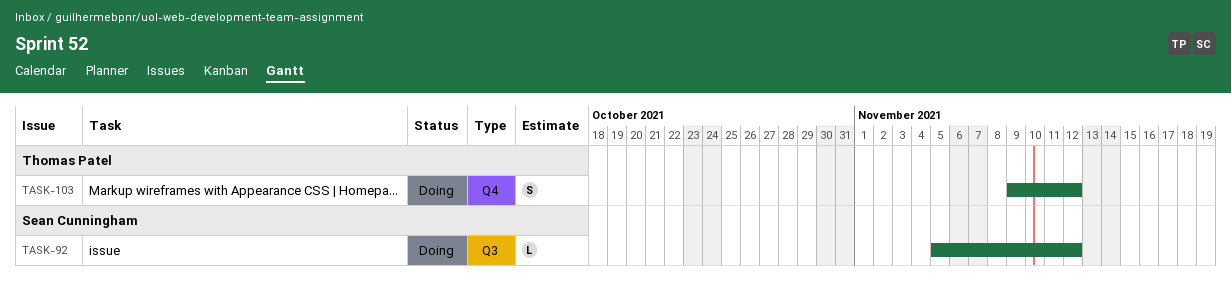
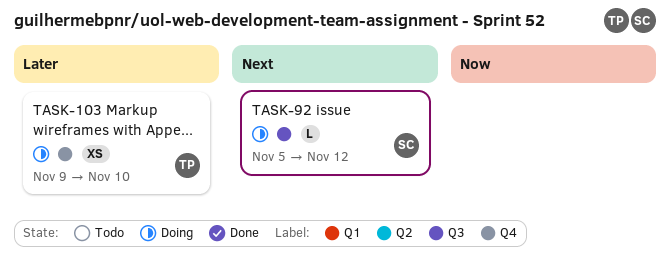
TASK-103, estimate: S -> XS
TASK-103, due: Nov 12 -> Nov 10

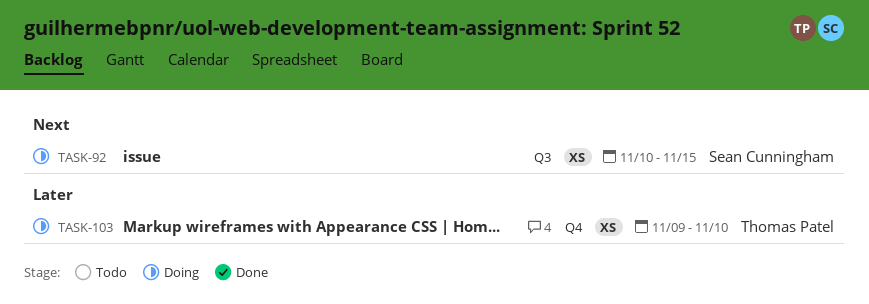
TASK-92, estimate: L -> XS
TASK-92, start: Nov 5 -> Nov 10
TASK-92, due: Nov 12 -> Nov 15

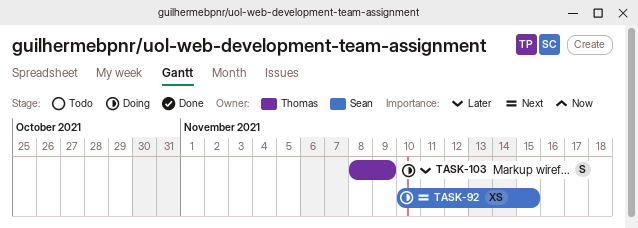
TASK-103, estimate: XS -> S
TASK-103, start: Nov 9 -> Nov 8
TASK-103, due: Nov 10 -> Nov 9

